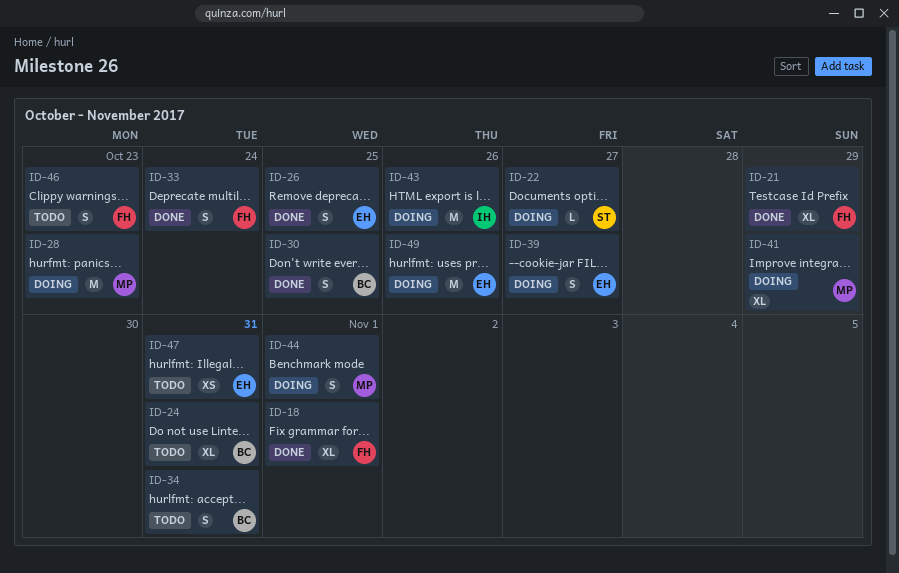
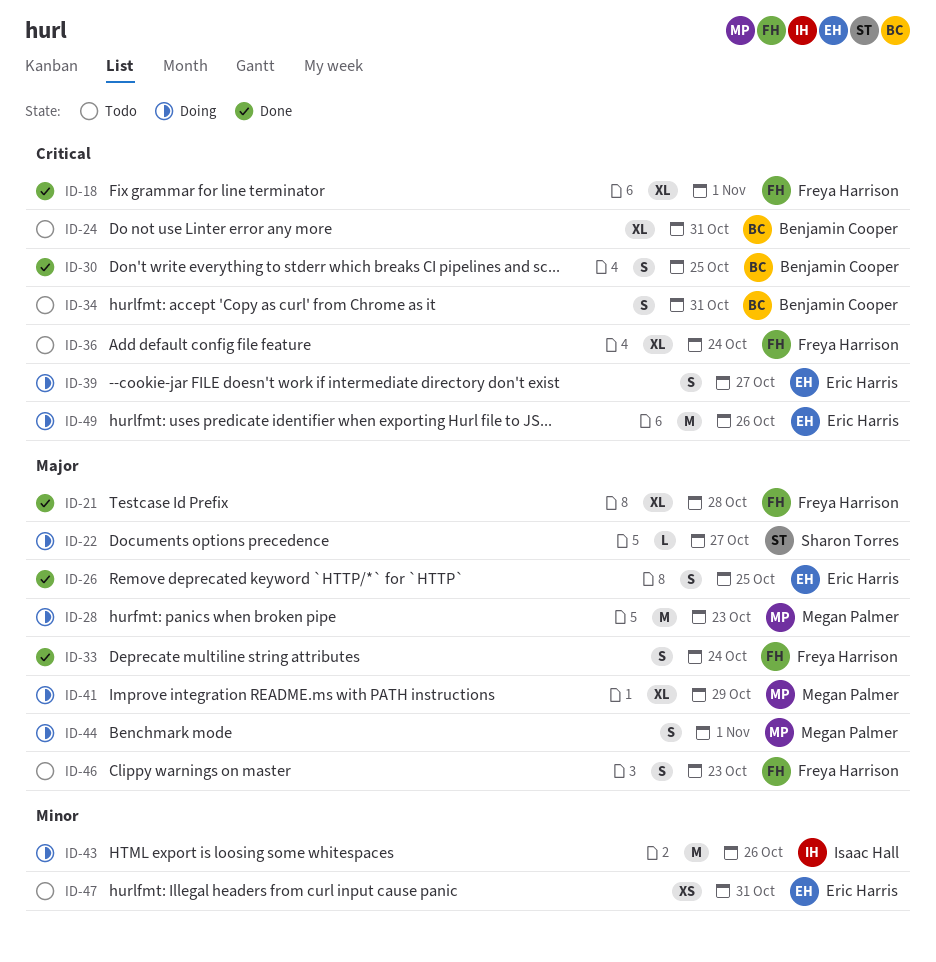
ID-21, due: Oct 29 -> Oct 28
ID-36: none -> present

